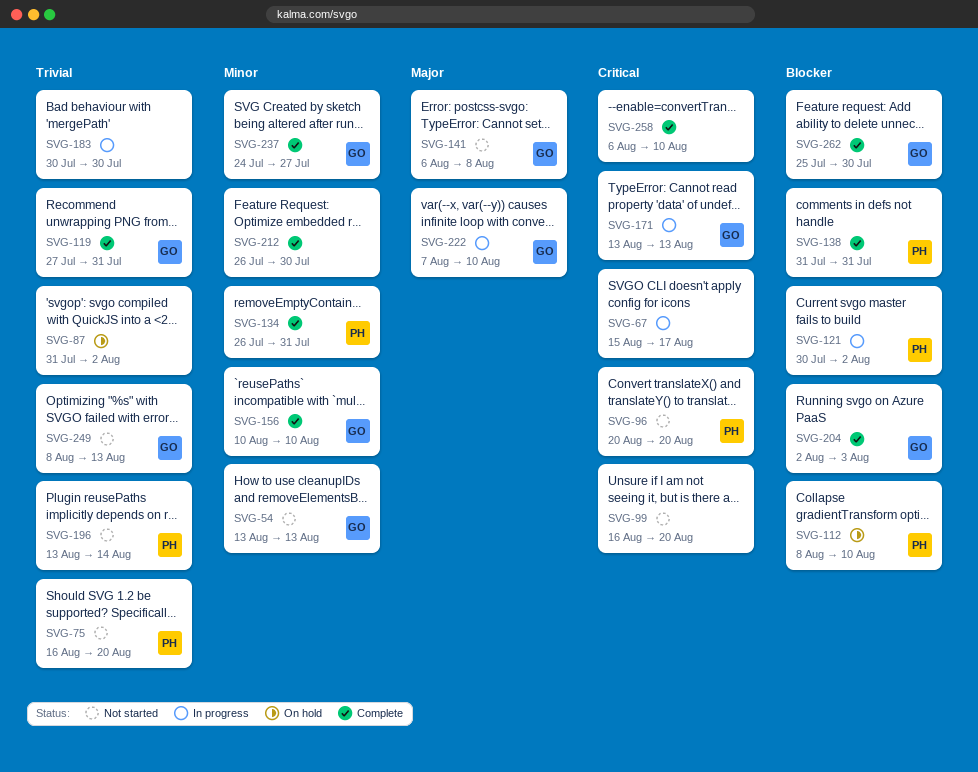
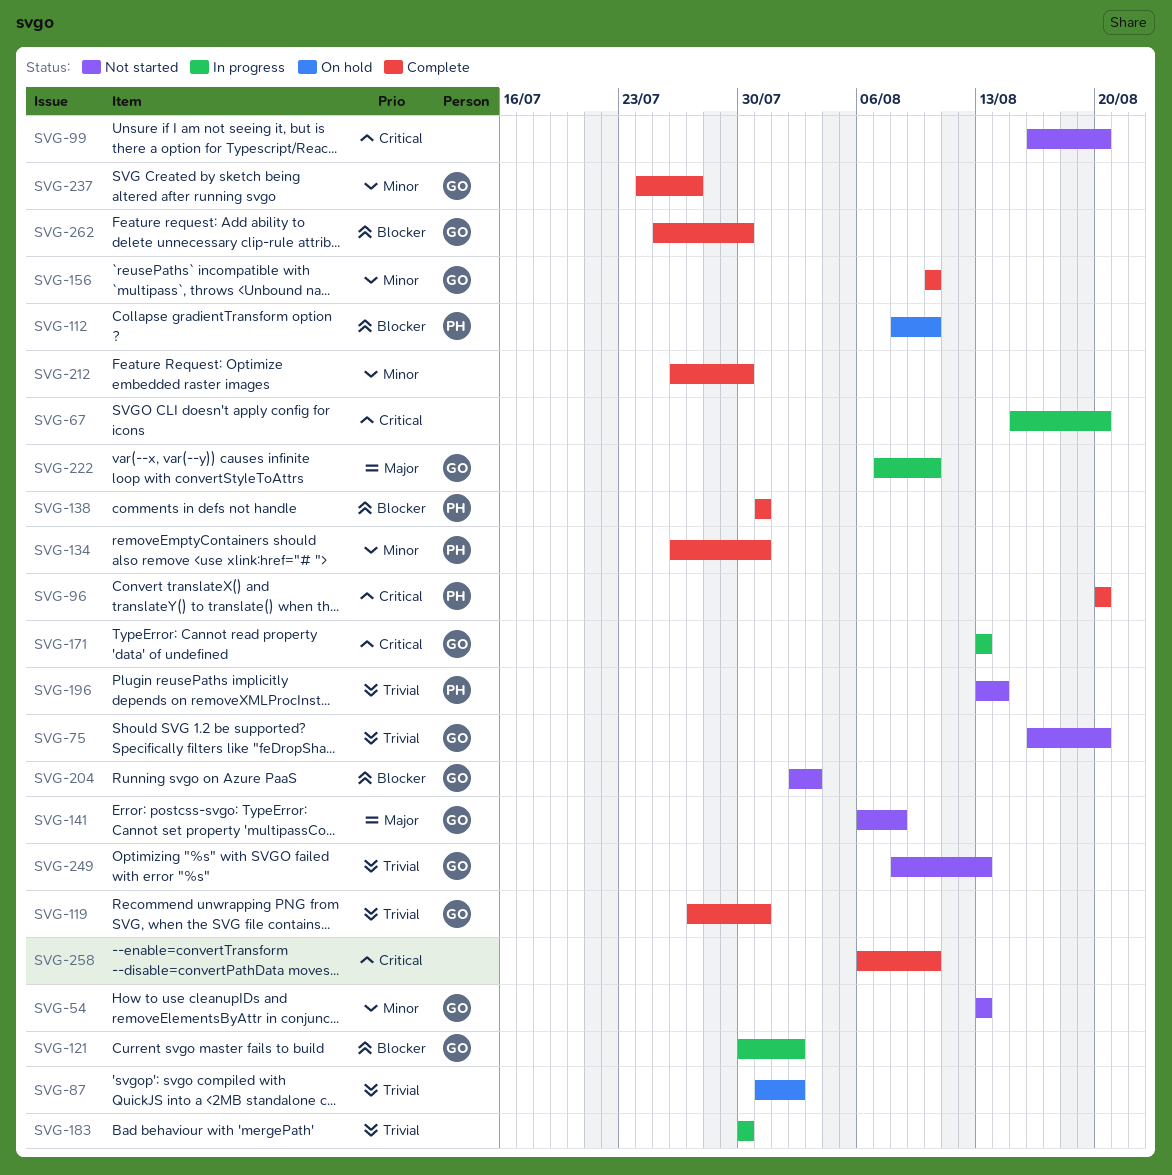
SVG-67, due: Aug 17 -> Aug 20
SVG-75, owner: PH -> GO
SVG-96, status: Not started -> Complete
SVG-121, owner: PH -> GO
SVG-204, status: Complete -> Not started

